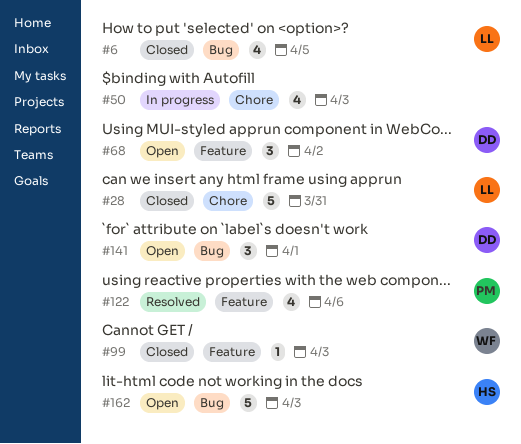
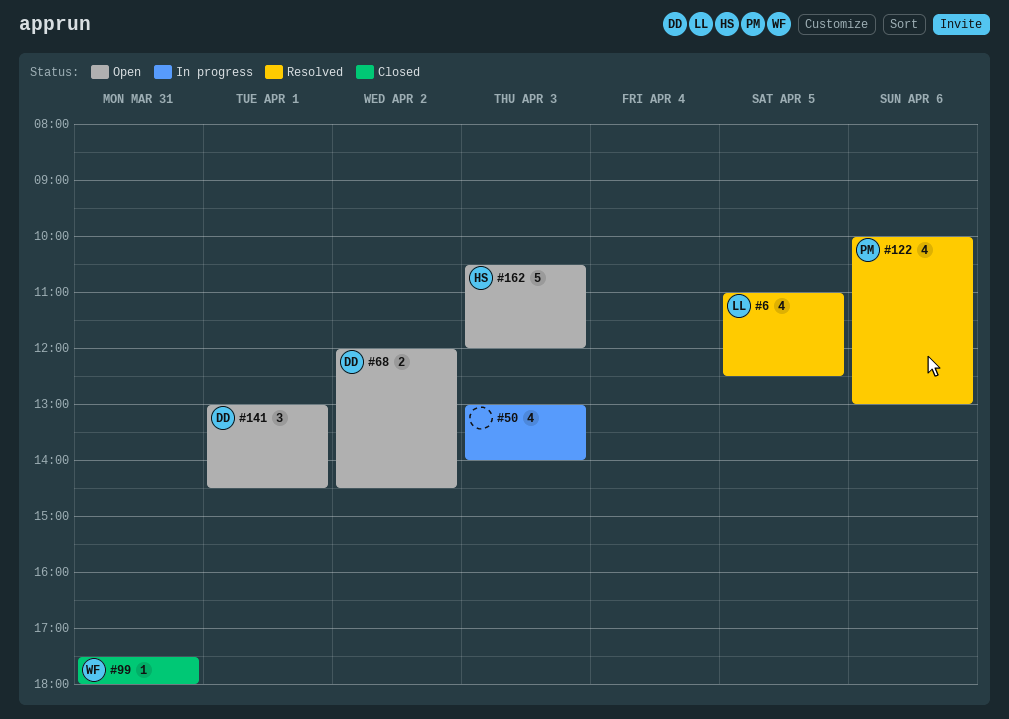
#6, status: Closed -> Resolved
#28: present -> none
#68, estimate: 3 -> 2
#99, day: Apr 3 -> Mar 31

